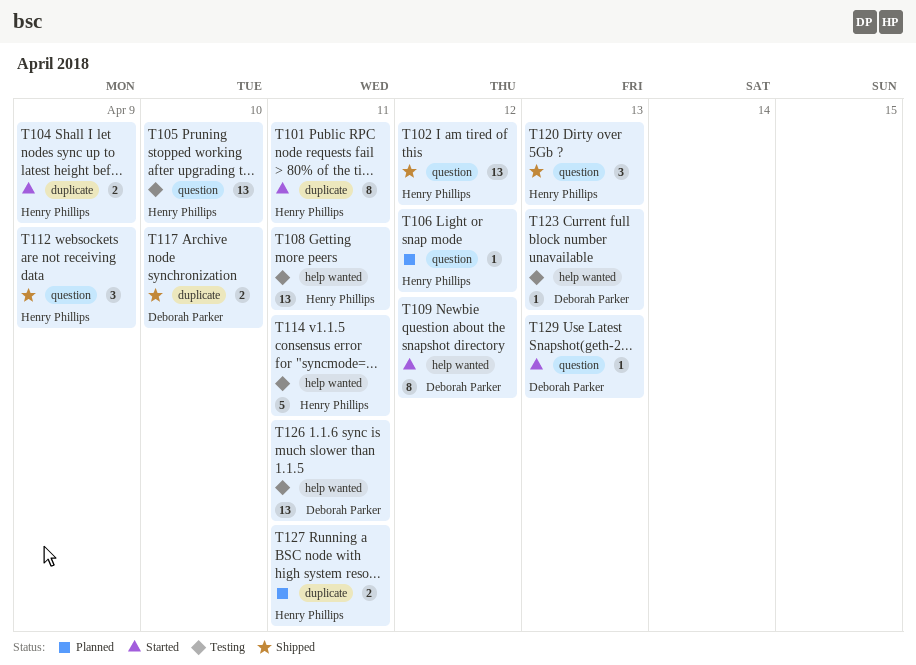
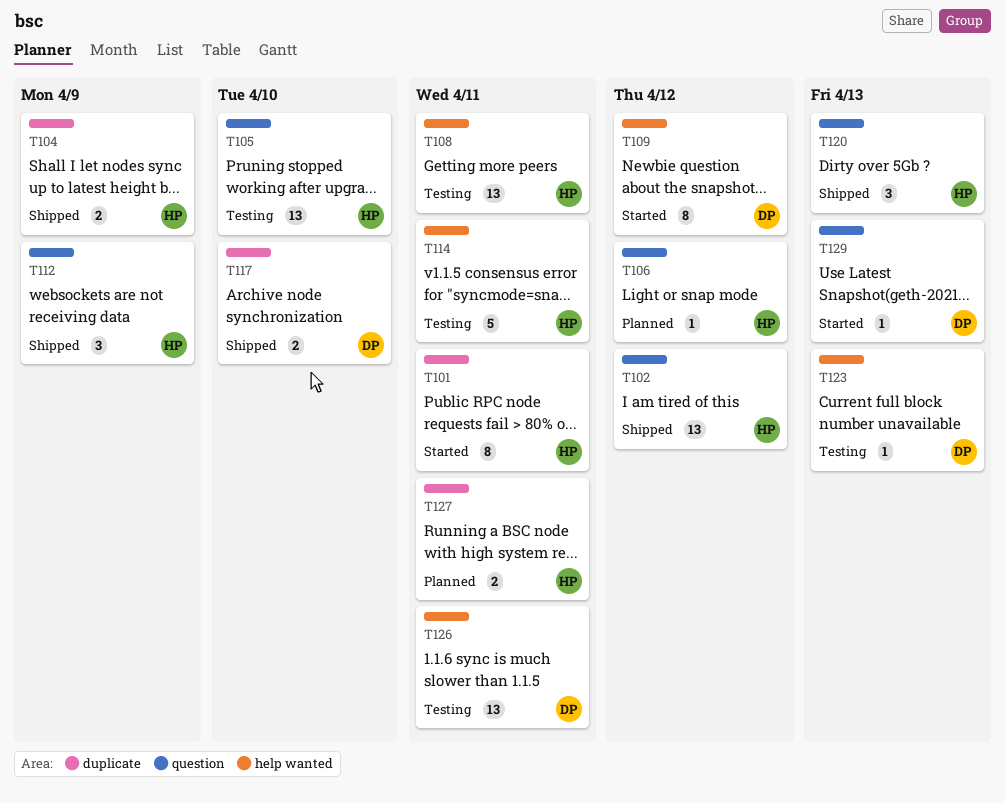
T104, status: Started -> Shipped

